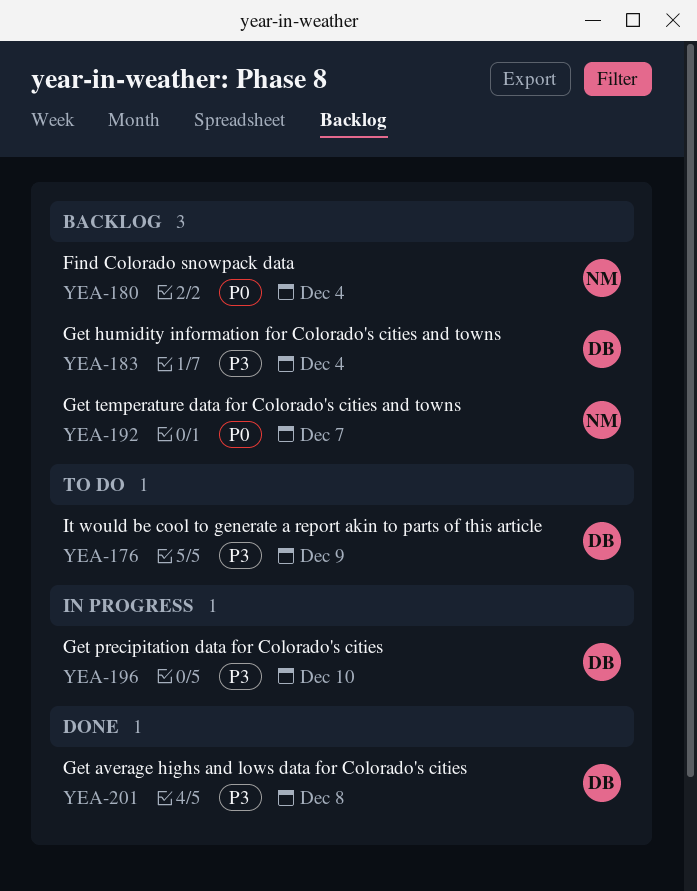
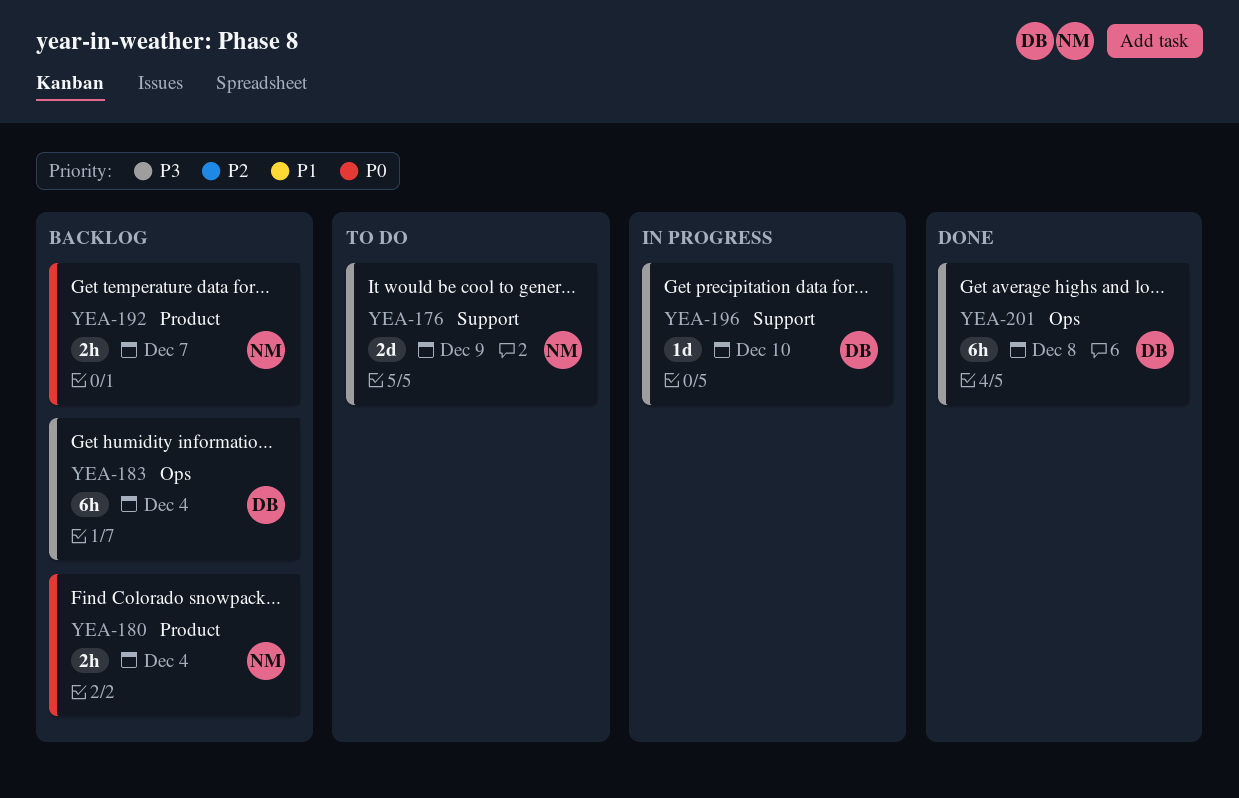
YEA-176, owner: DB -> NM

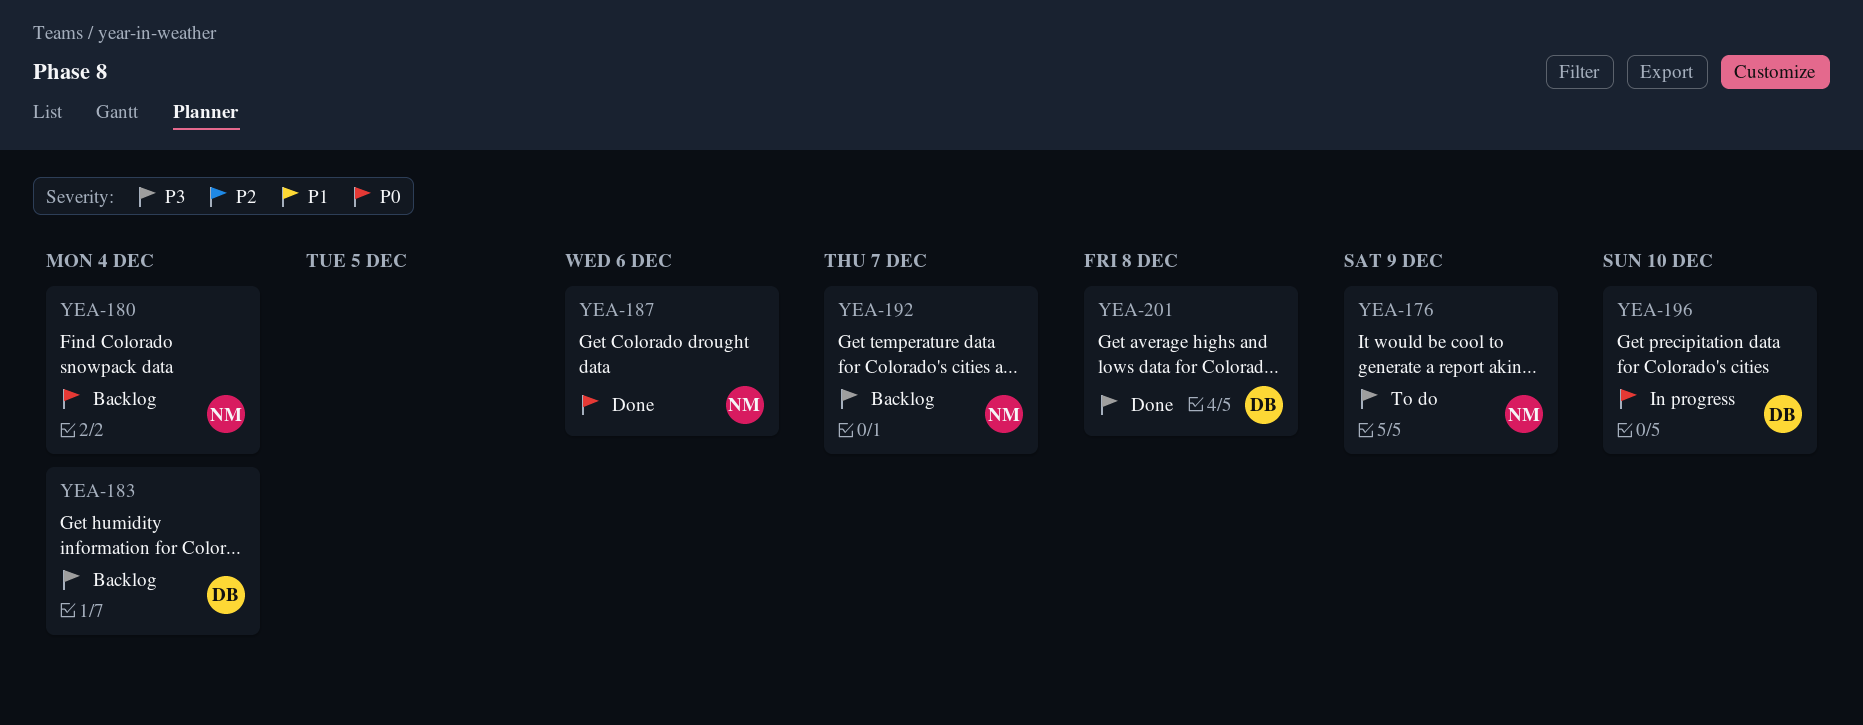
YEA-187: none -> present
YEA-192, priority: P0 -> P3
YEA-196, priority: P3 -> P0

